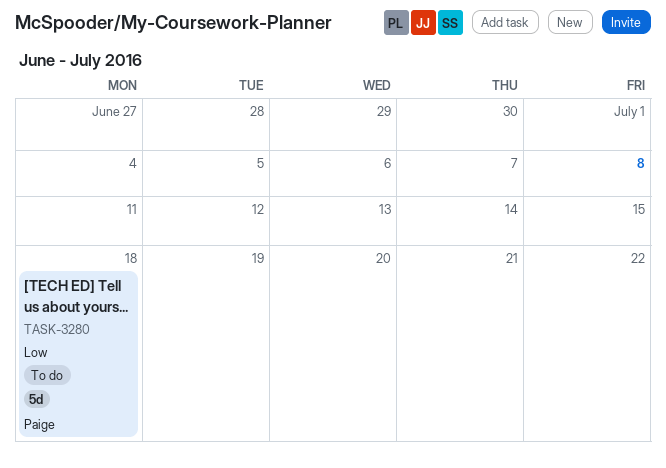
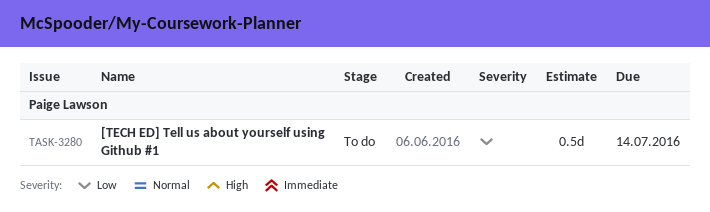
TASK-3280, estimate: 5d -> 0.5d
TASK-3280, due: Jul 18 -> Jul 14

